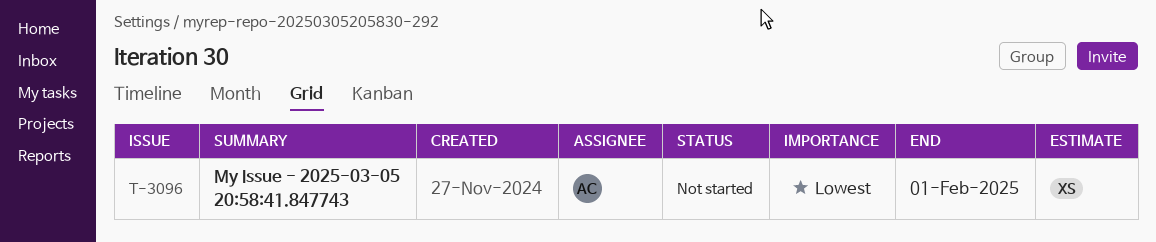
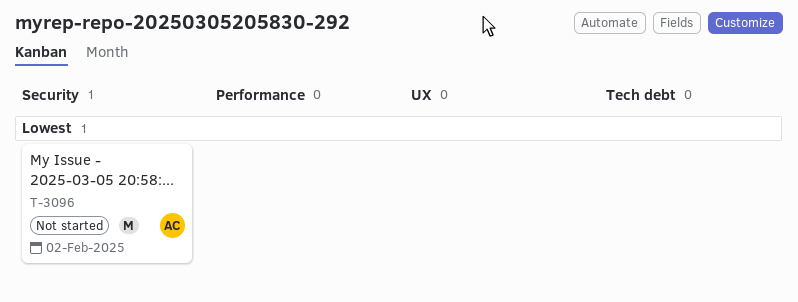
T-3096, estimate: XS -> M
T-3096, due: Feb 1 -> Feb 2

